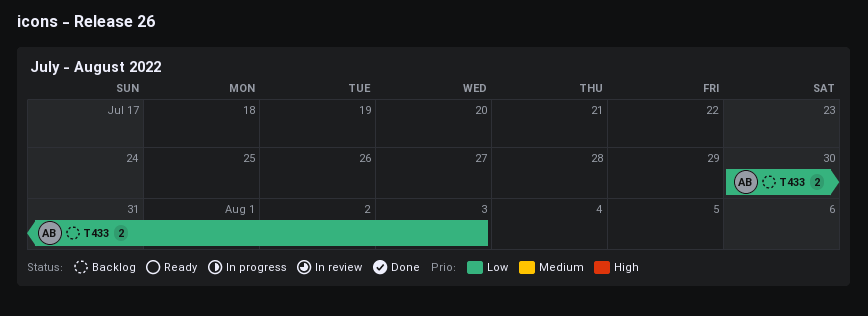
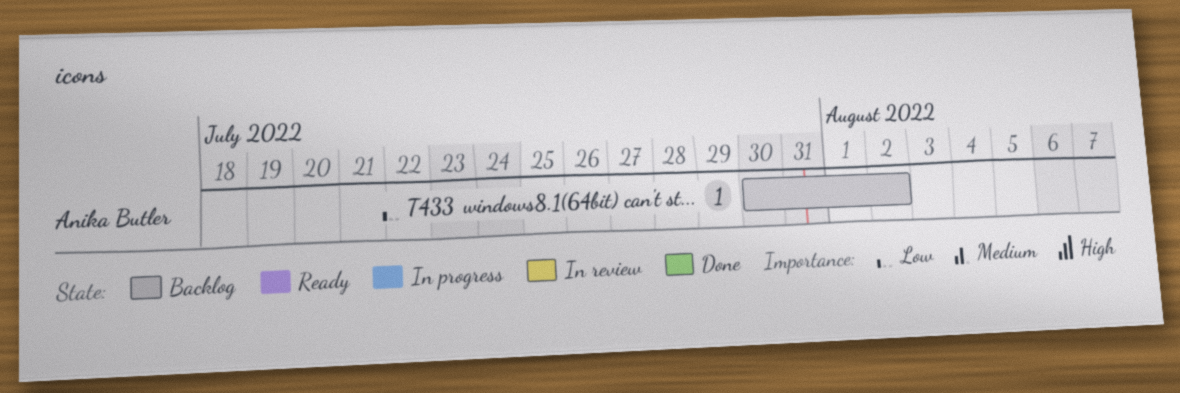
T433, estimate: 2 -> 1
T433, due: Aug 3 -> Aug 2

